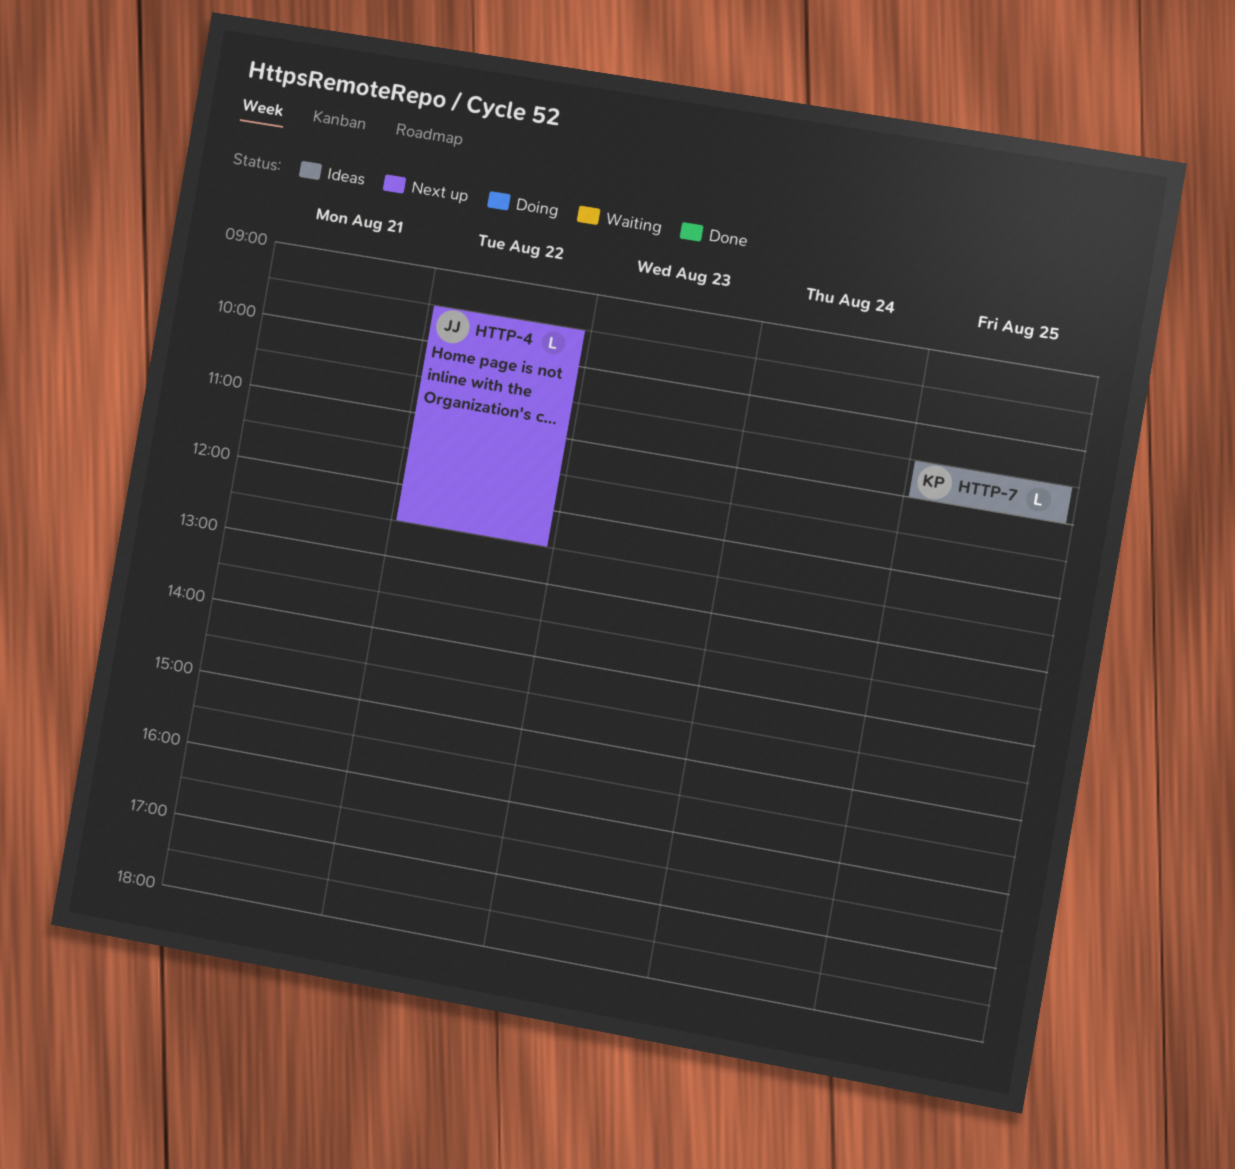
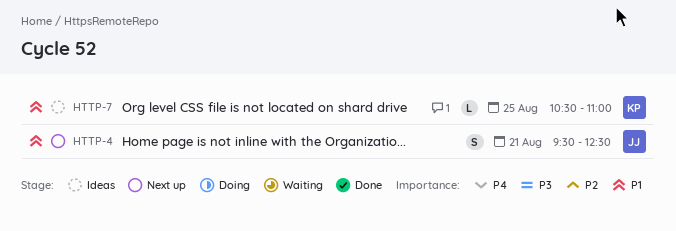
HTTP-4, estimate: L -> S
HTTP-4, day: Aug 22 -> Aug 21

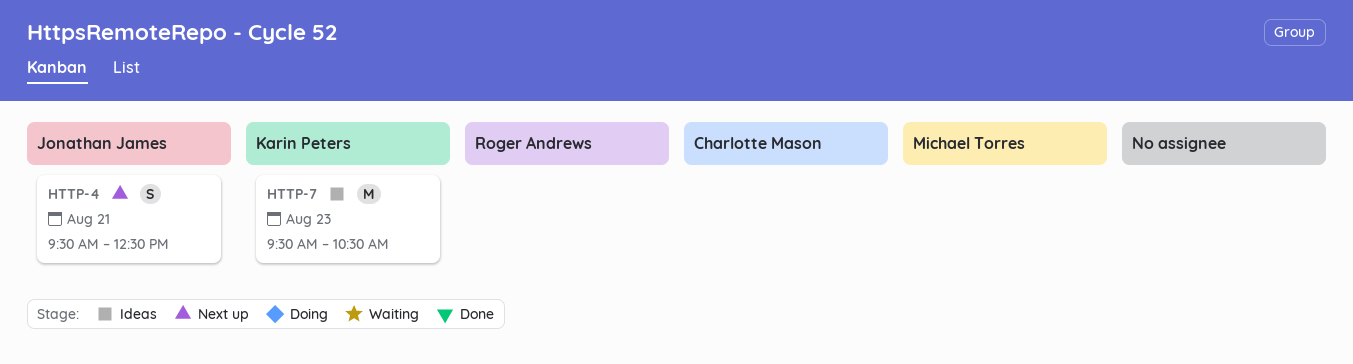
HTTP-7, estimate: L -> M
HTTP-7, day: Aug 25 -> Aug 23
HTTP-7, begins: 10:30 -> 09:30
HTTP-7, ends: 11:00 -> 10:30

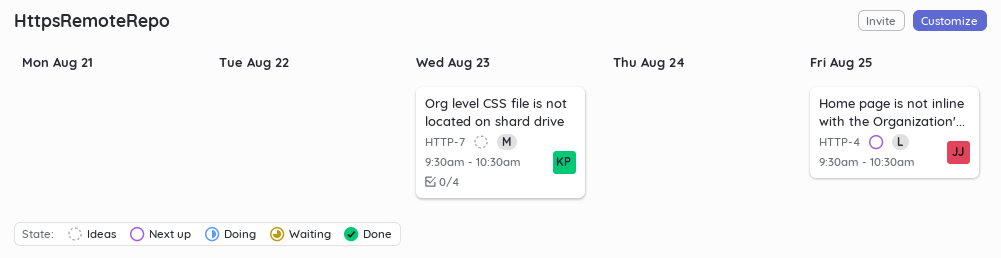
HTTP-4, estimate: S -> L
HTTP-4, day: Aug 21 -> Aug 25
HTTP-4, ends: 12:30 -> 10:30

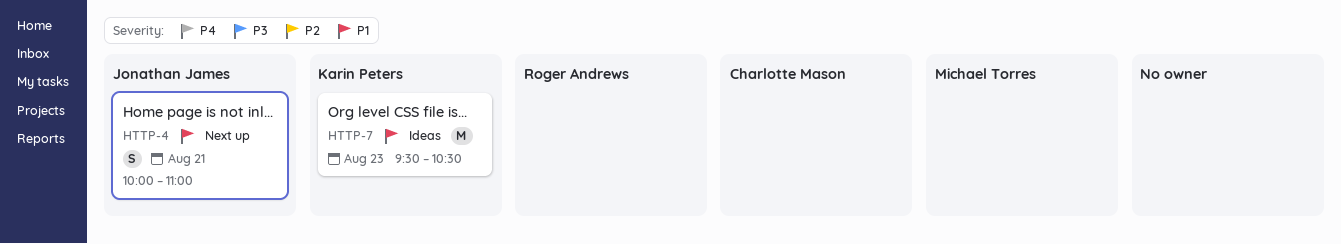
HTTP-4, estimate: L -> S
HTTP-4, day: Aug 25 -> Aug 21
HTTP-4, begins: 09:30 -> 10:00
HTTP-4, ends: 10:30 -> 11:00

